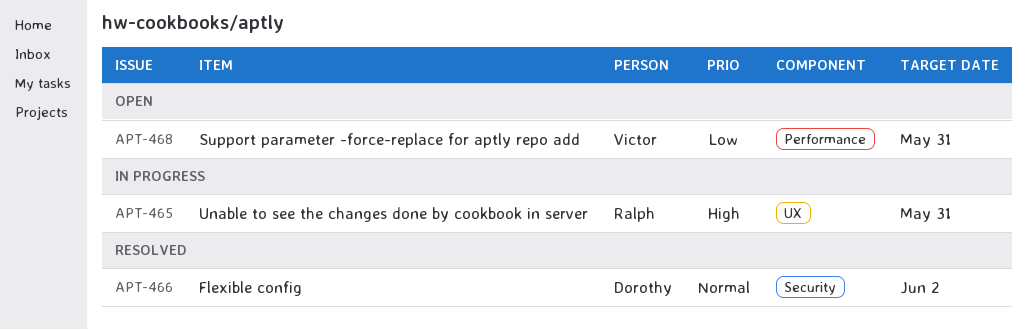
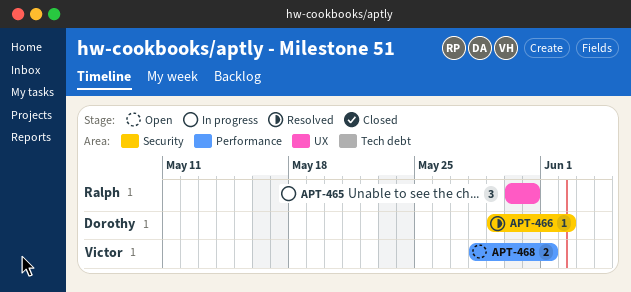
APT-468, due: May 31 -> Jun 1

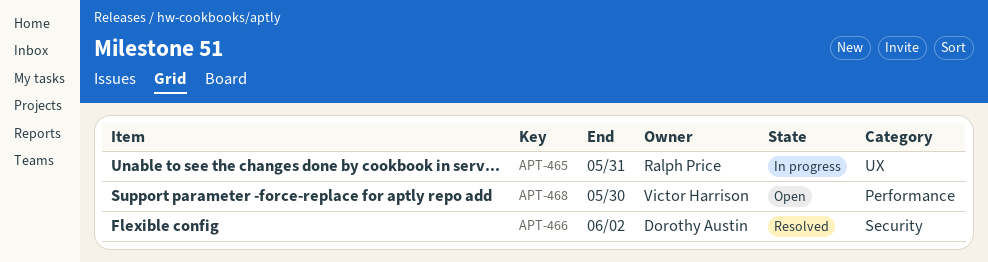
APT-468, due: Jun 1 -> May 30

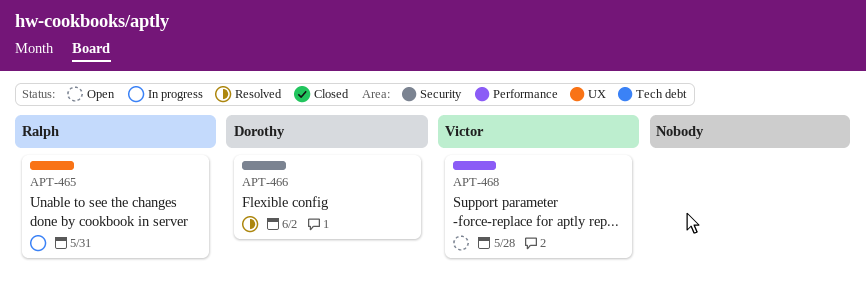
APT-468, due: May 30 -> May 28

